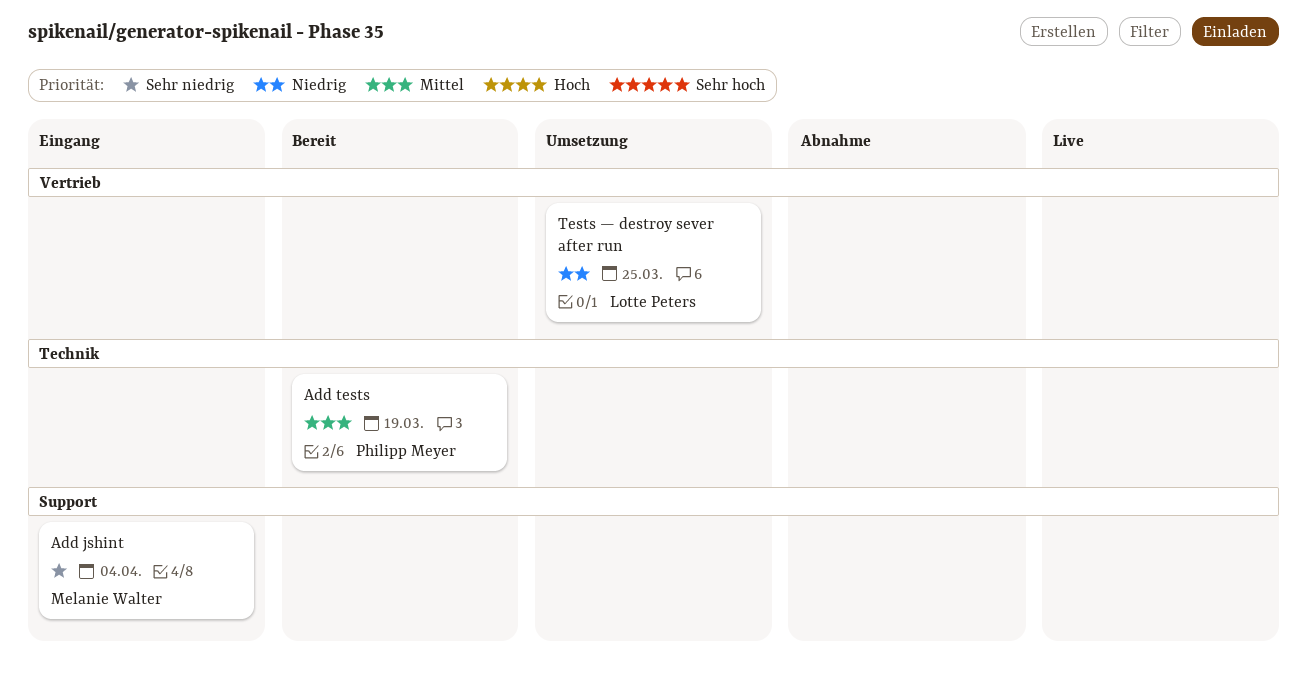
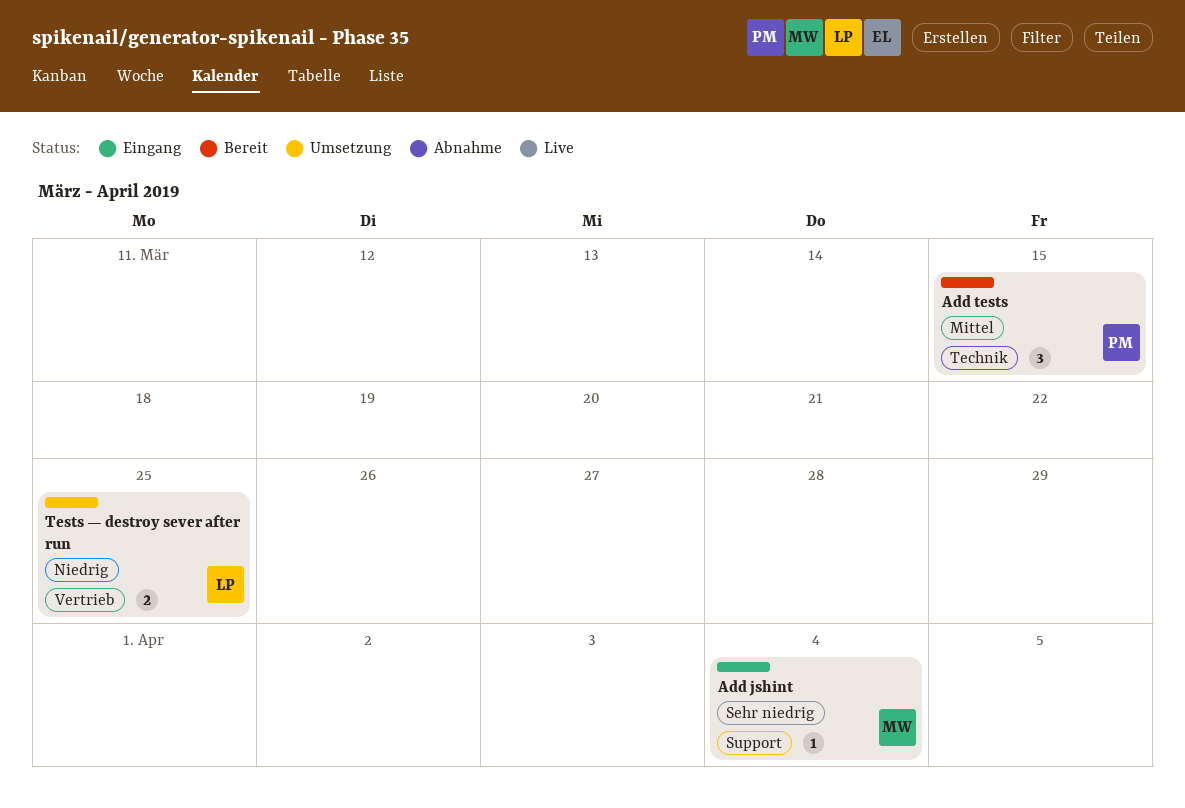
Add tests, due: Mar 19 -> Mar 15

